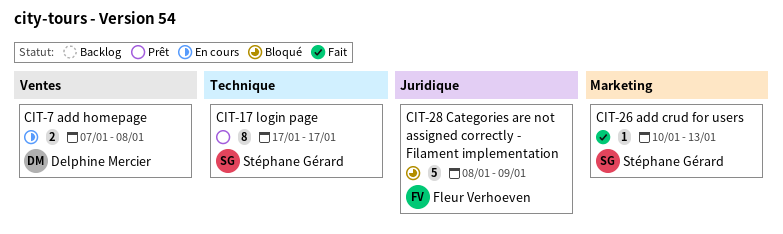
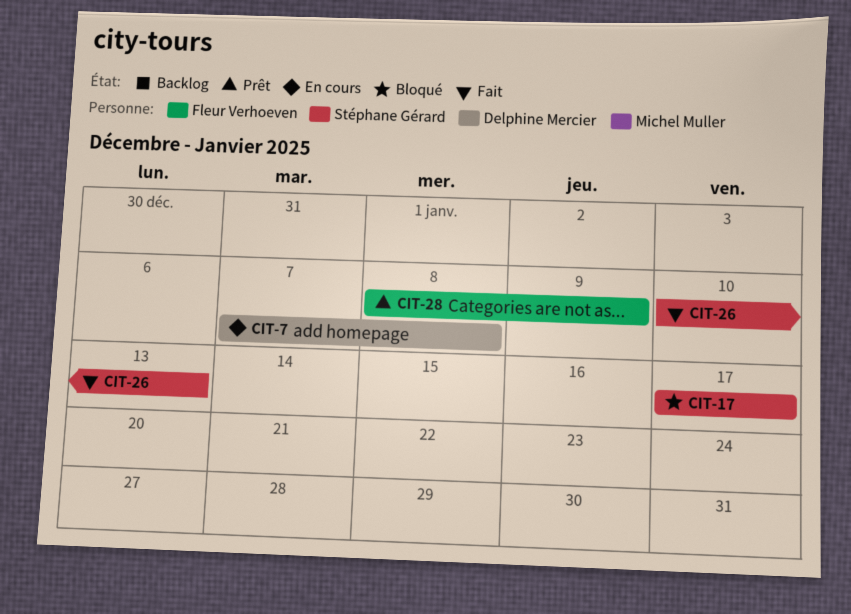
CIT-17, status: Prêt -> Bloqué
CIT-28, status: Bloqué -> Prêt

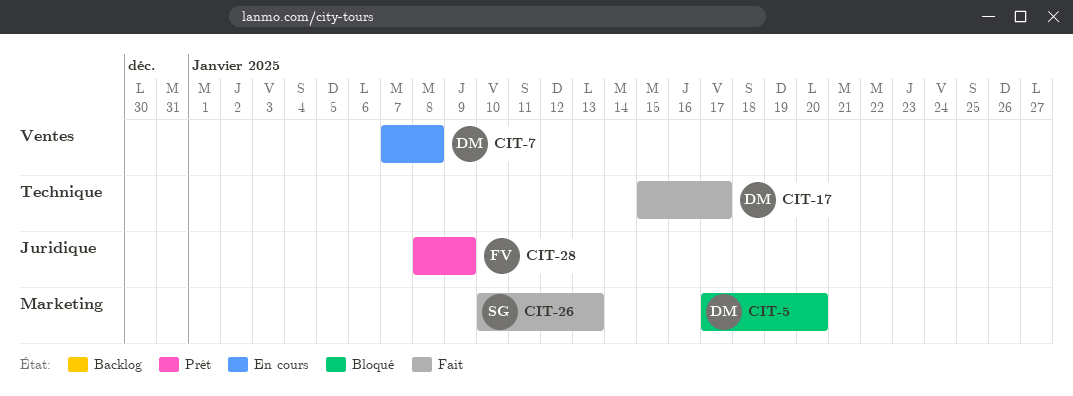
CIT-5: none -> present
CIT-17, status: Bloqué -> Fait
CIT-17, owner: Stéphane Gérard -> Delphine Mercier
CIT-17, start: Jan 17 -> Jan 15

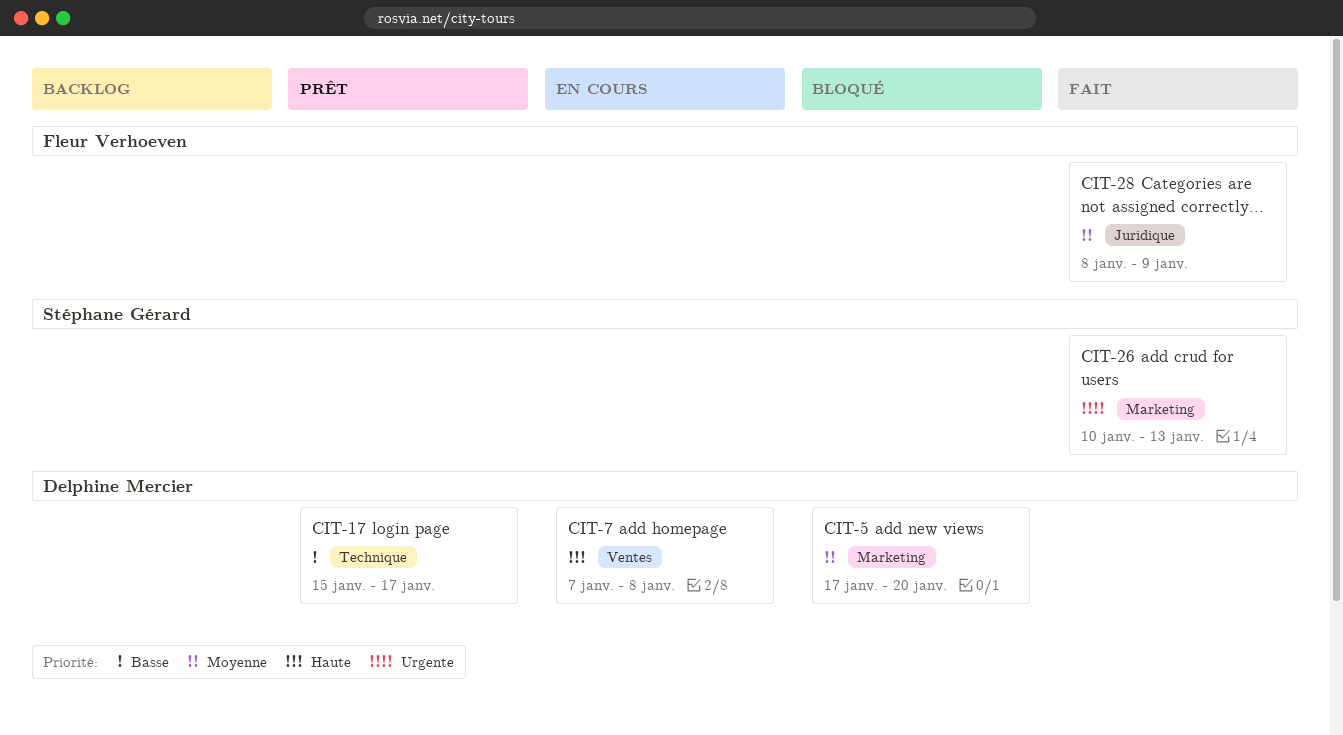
CIT-17, status: Fait -> Prêt
CIT-28, status: Prêt -> Fait

